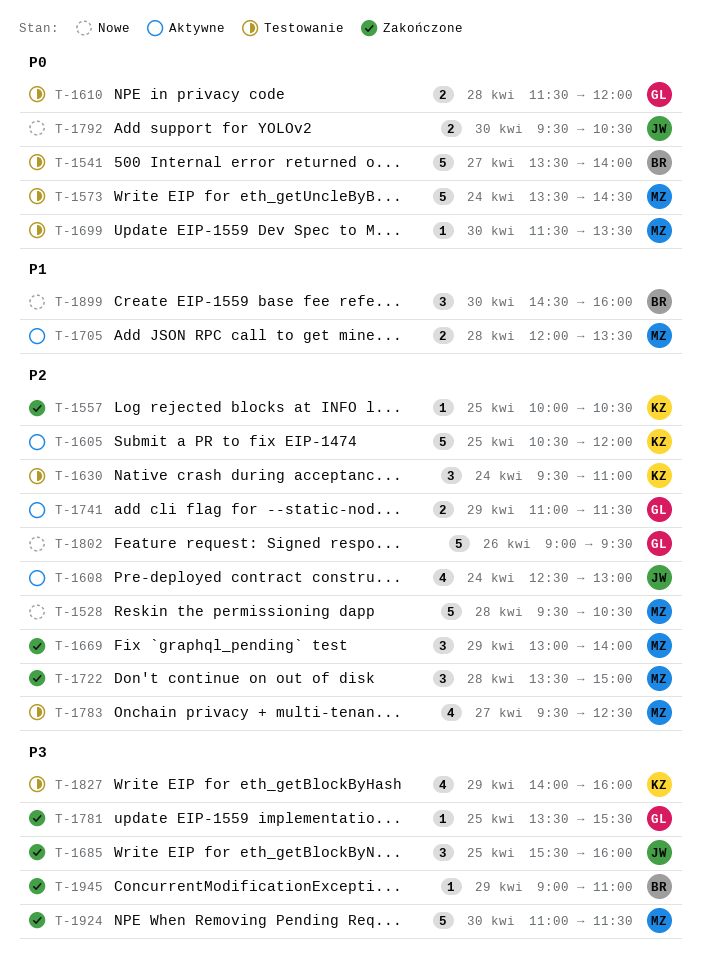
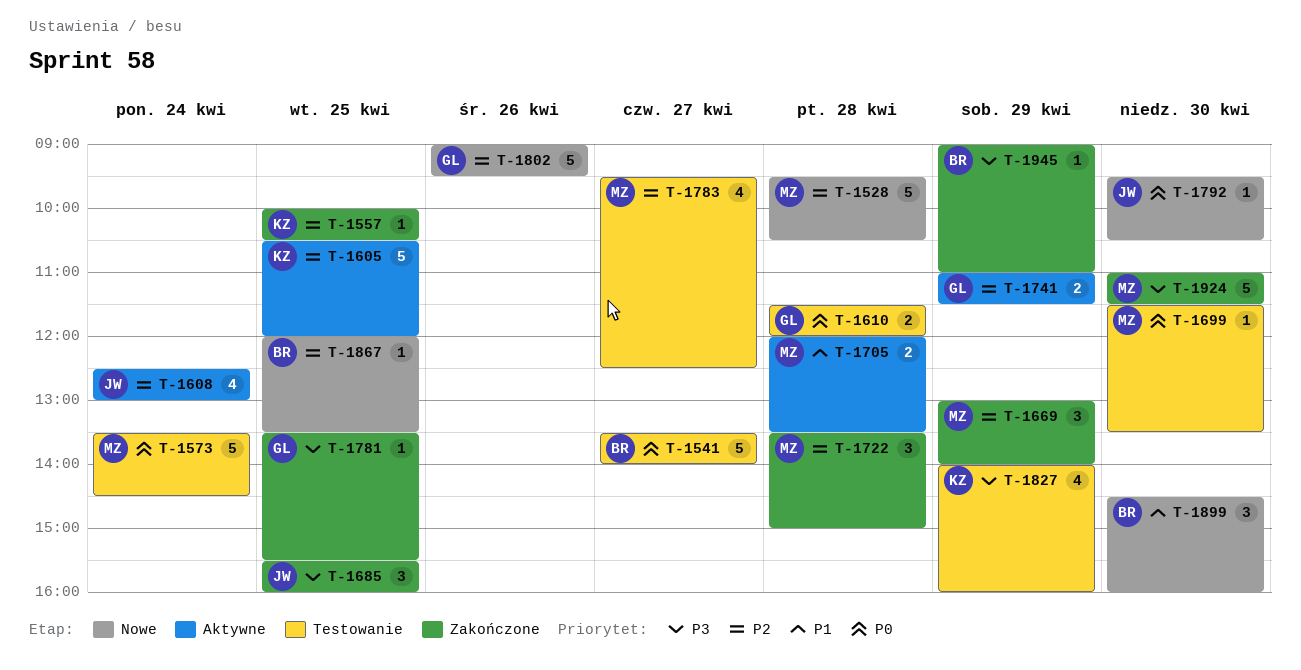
T-1630: present -> none
T-1792, estimate: 2 -> 1
T-1867: none -> present

